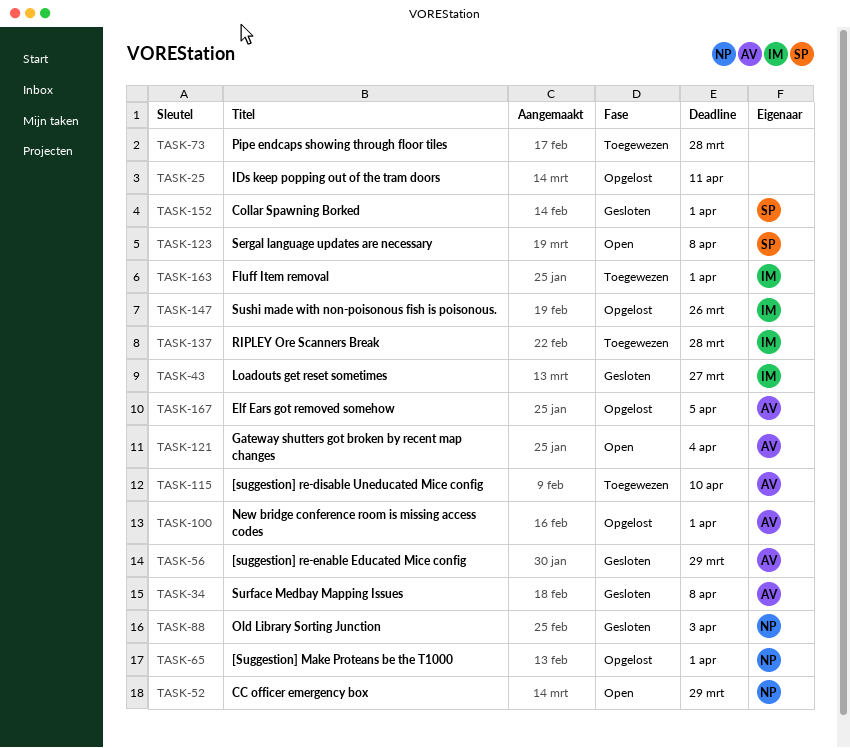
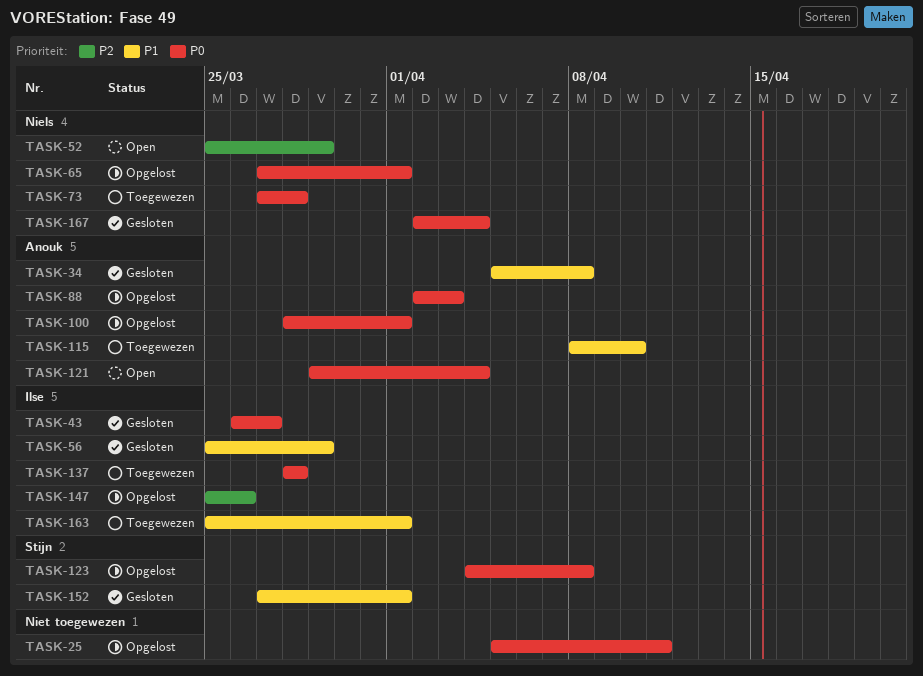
TASK-56, owner: Anouk -> Ilse
TASK-73, owner: none -> Niels
TASK-88, status: Gesloten -> Opgelost
TASK-88, owner: Niels -> Anouk
TASK-123, status: Open -> Opgelost
TASK-167, status: Opgelost -> Gesloten
TASK-167, owner: Anouk -> Niels
TASK-167, due: Apr 5 -> Apr 4

